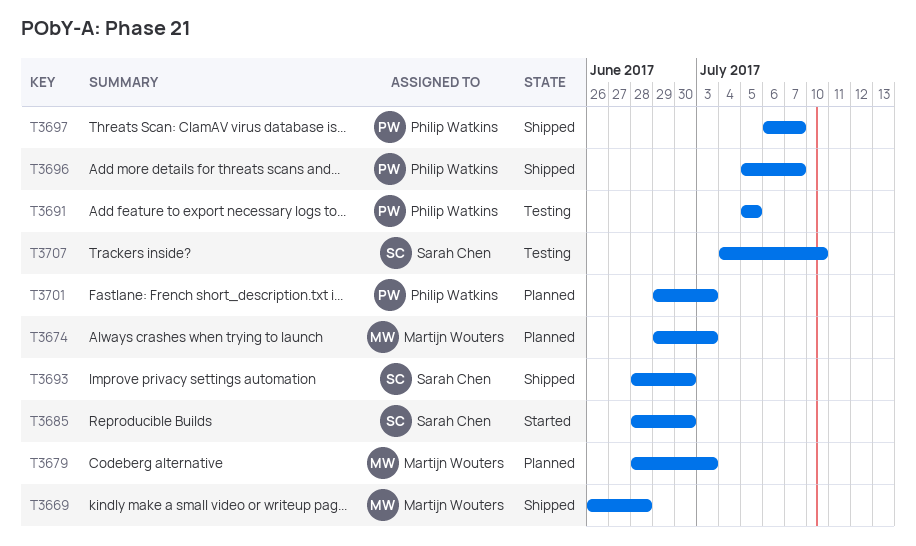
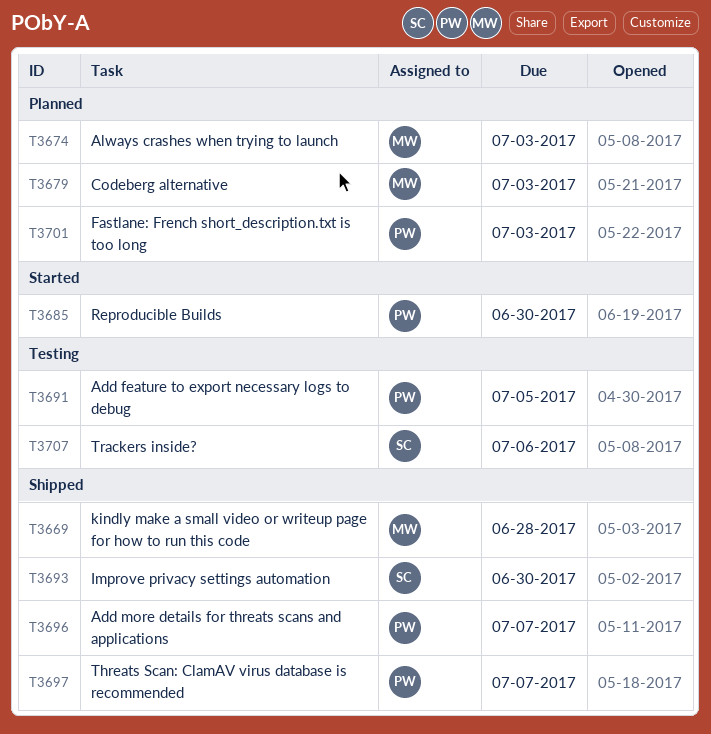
T3685, owner: Sarah Chen -> Philip Watkins
T3707, due: Jul 10 -> Jul 6

